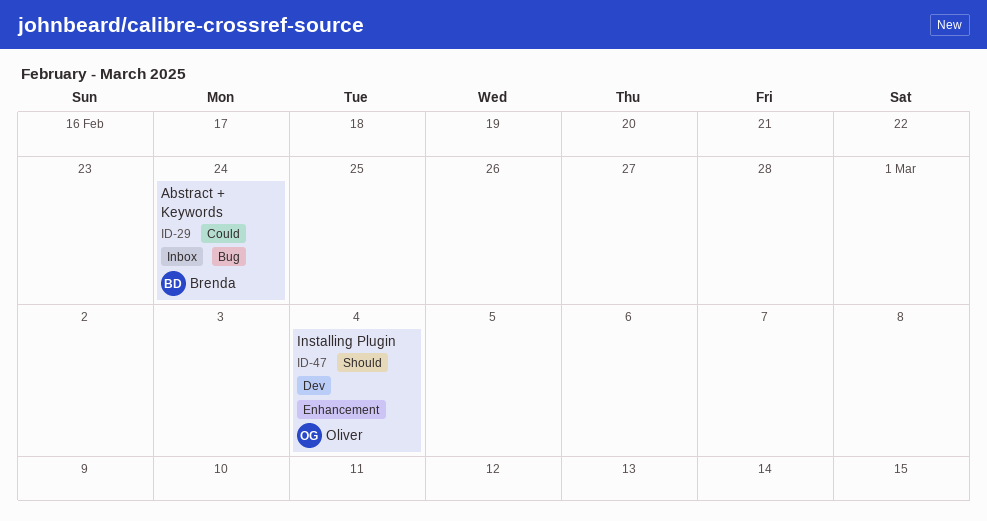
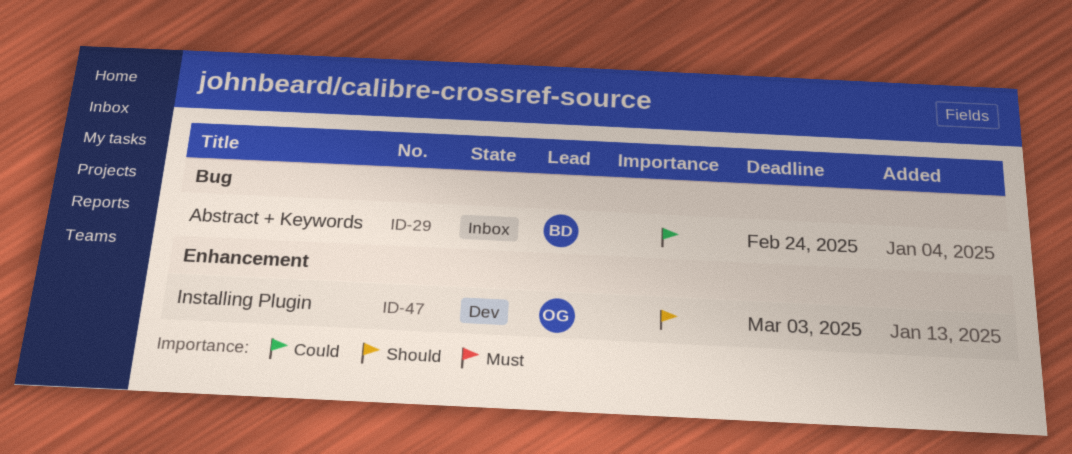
ID-47, due: Mar 4 -> Mar 3

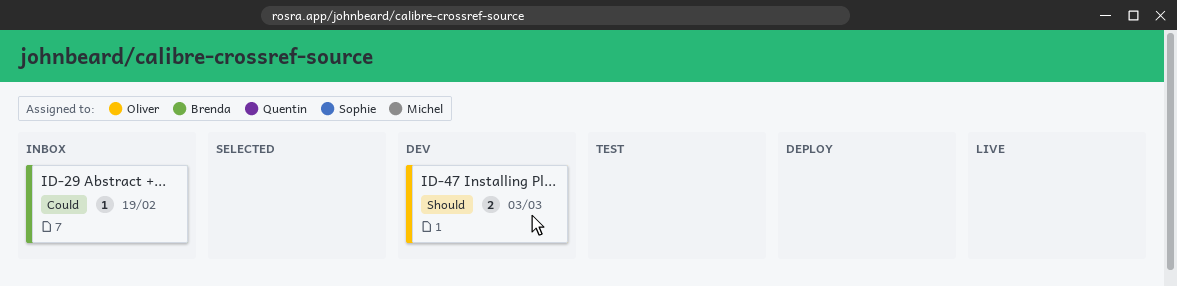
ID-29, due: Feb 24 -> Feb 19

